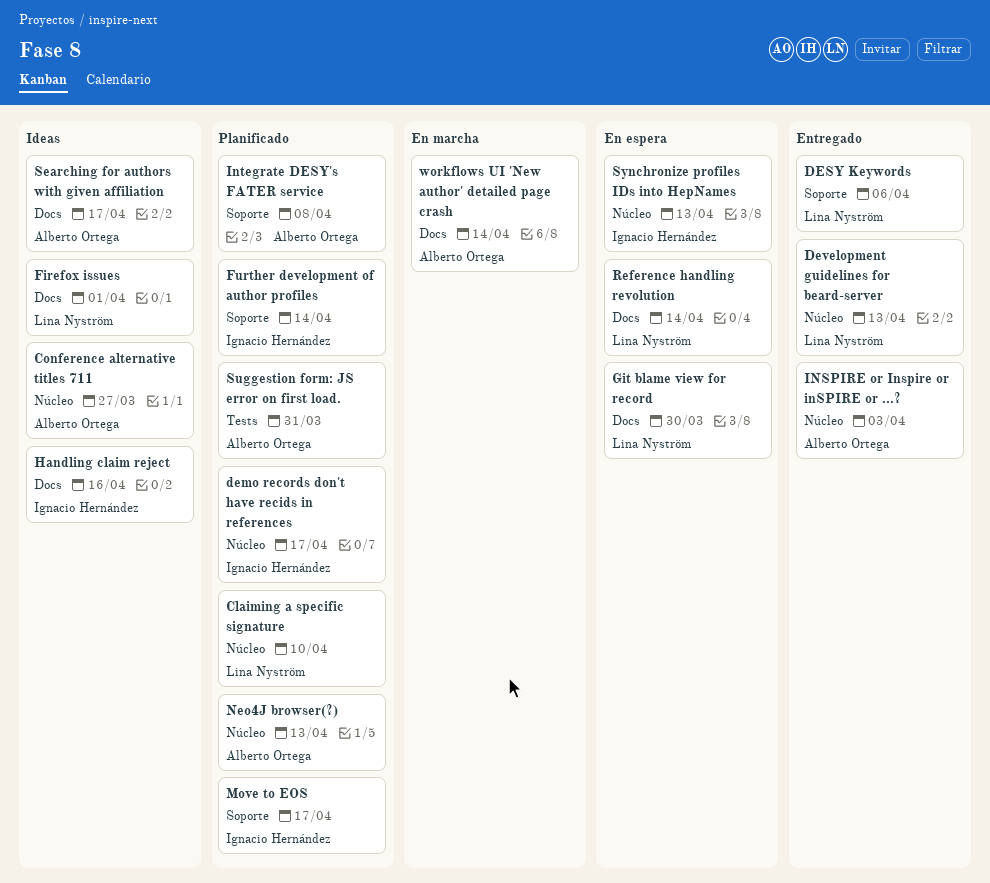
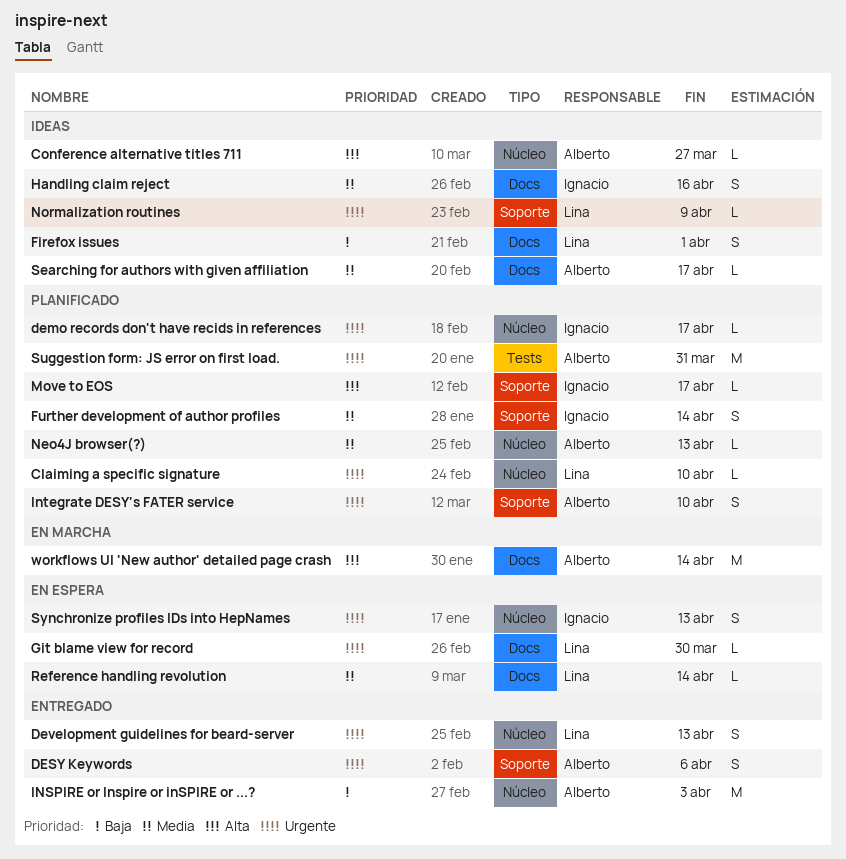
DESY Keywords, owner: Lina Nyström -> Alberto Ortega
Integrate DESY's FATER service, due: Apr 8 -> Apr 10
Normalization routines: none -> present

